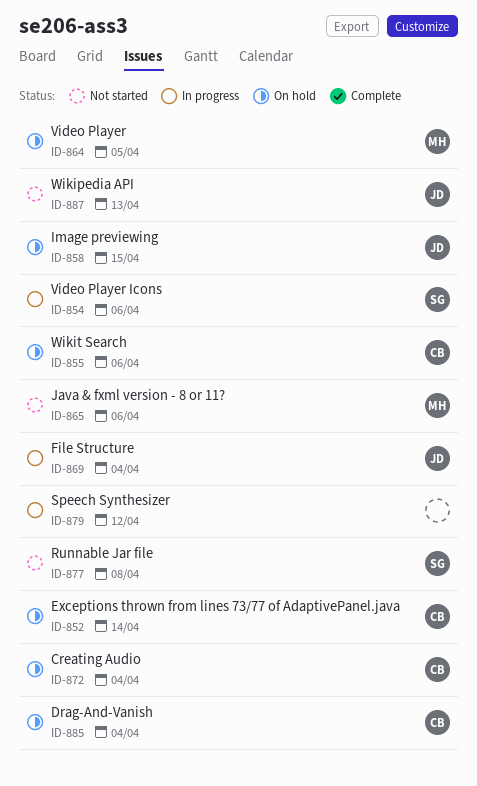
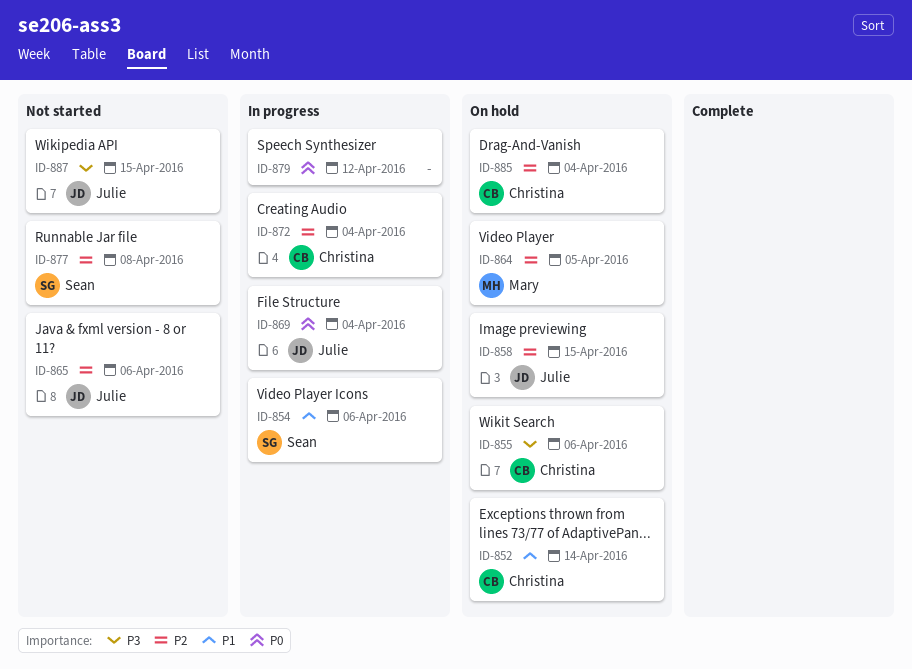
ID-865, owner: Mary -> Julie
ID-872, status: On hold -> In progress
ID-887, due: Apr 13 -> Apr 15

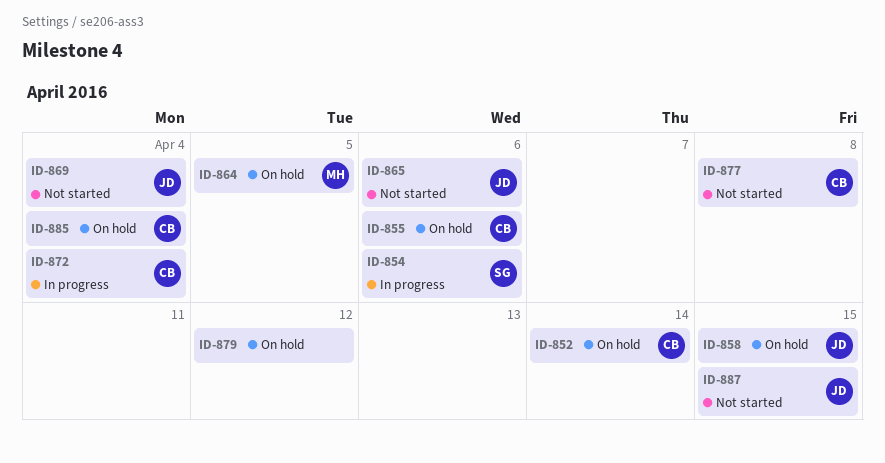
ID-869, status: In progress -> Not started
ID-877, owner: Sean -> Christina
ID-879, status: In progress -> On hold

